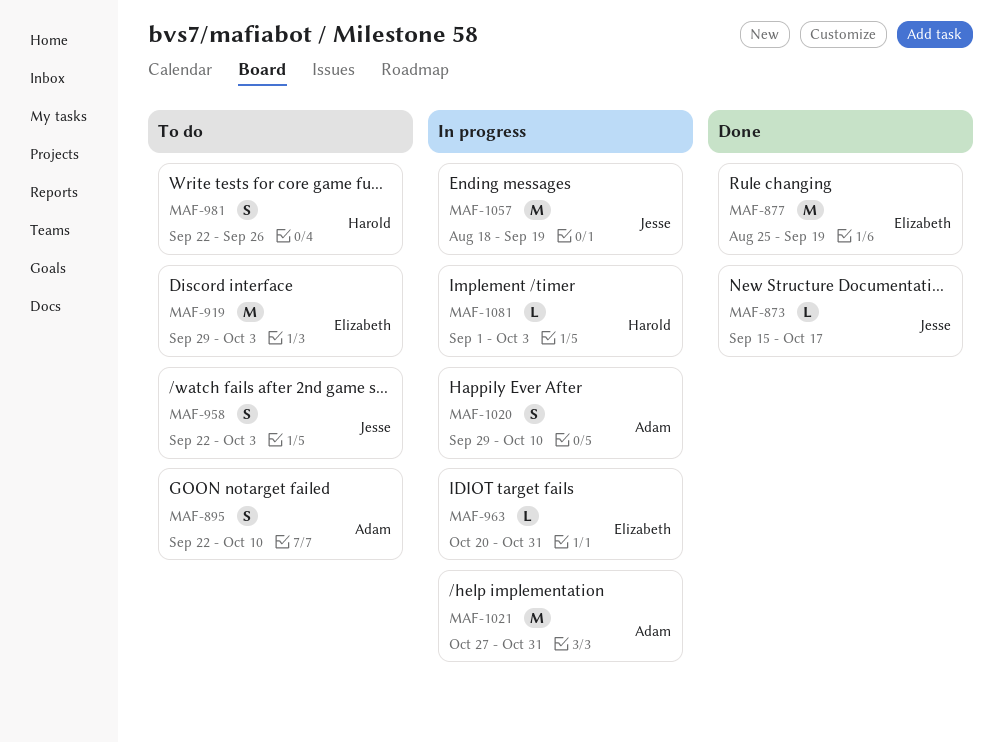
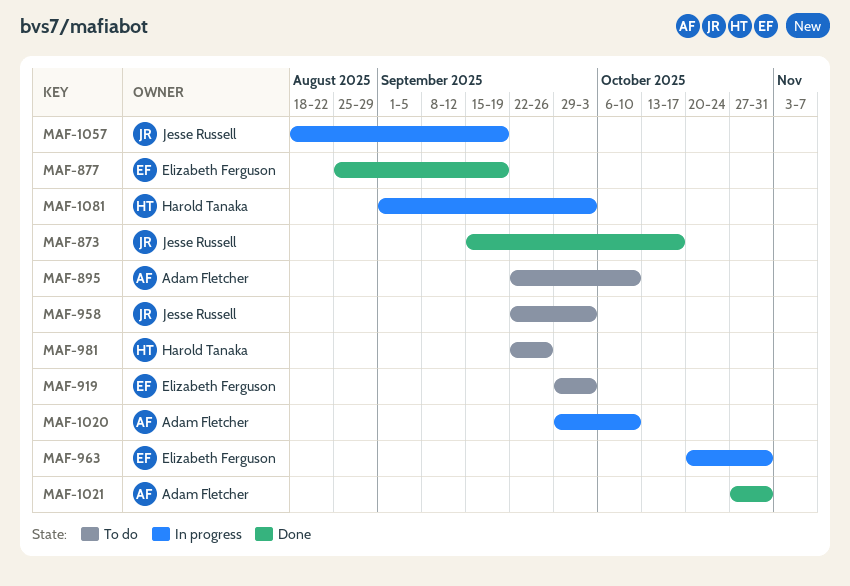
MAF-1021, status: In progress -> Done

